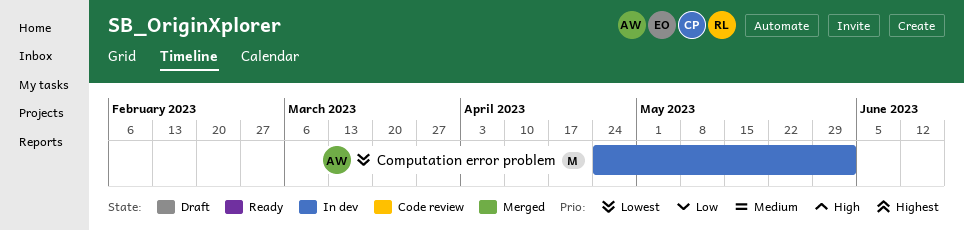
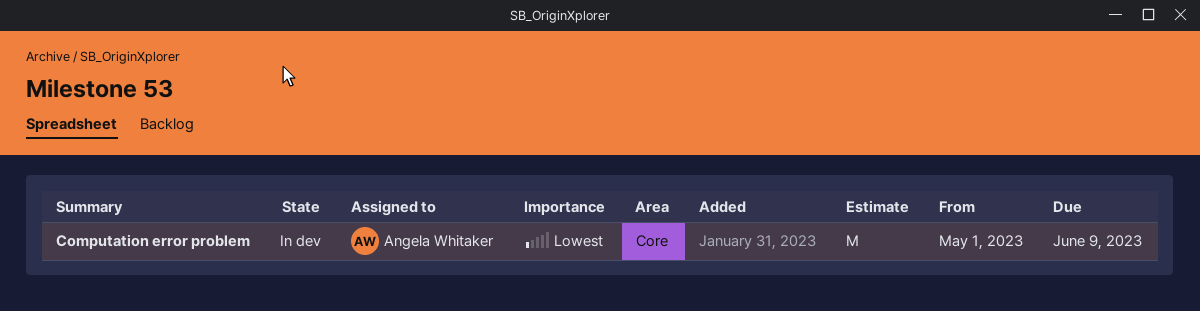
Computation error problem, start: Apr 24 -> May 1
Computation error problem, due: Jun 2 -> Jun 9

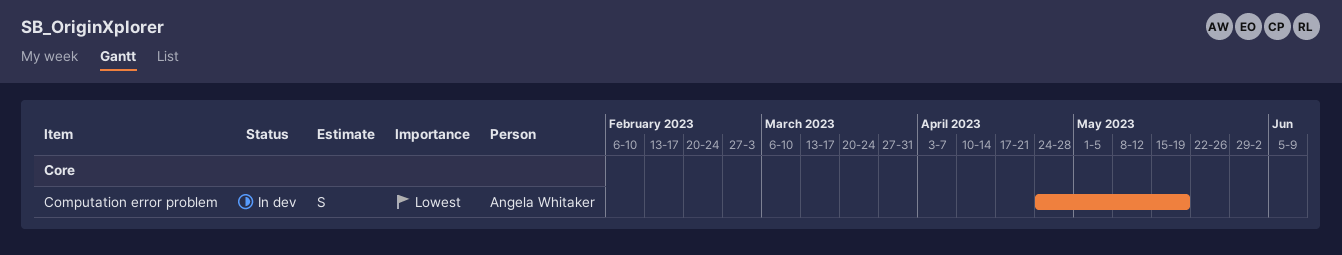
Computation error problem, estimate: M -> S
Computation error problem, start: May 1 -> Apr 24
Computation error problem, due: Jun 9 -> May 19

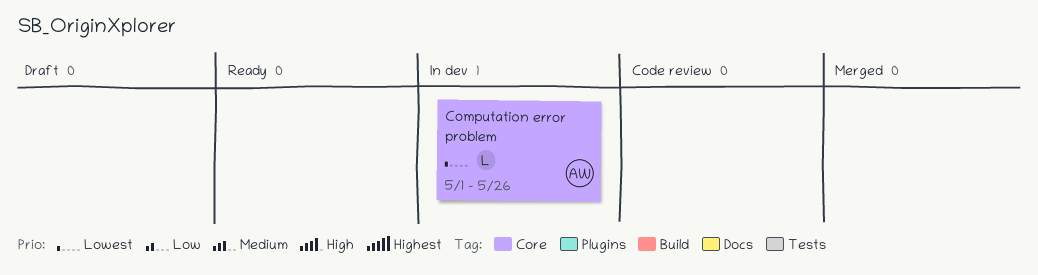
Computation error problem, estimate: S -> L
Computation error problem, start: Apr 24 -> May 1
Computation error problem, due: May 19 -> May 26

